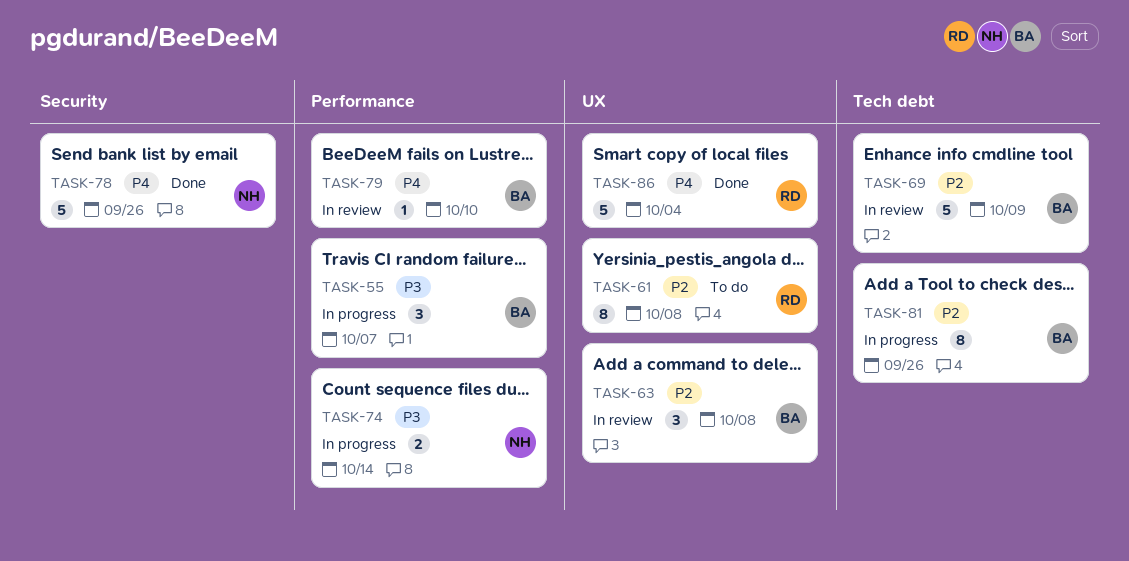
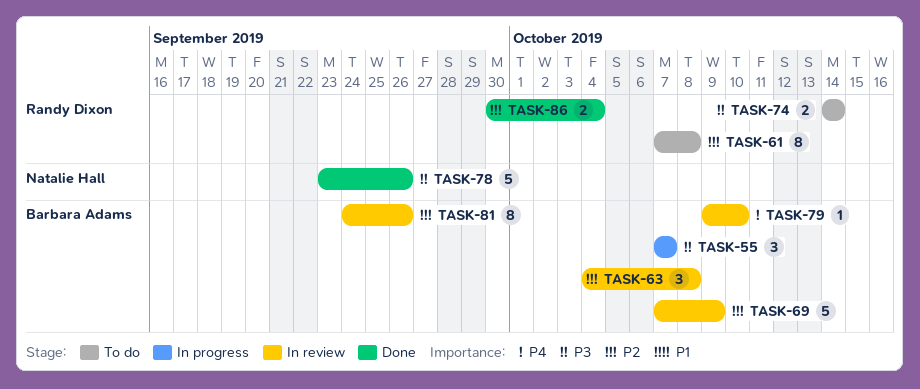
TASK-74, status: In progress -> To do
TASK-74, owner: Natalie Hall -> Randy Dixon
TASK-78, priority: P4 -> P3
TASK-81, status: In progress -> In review
TASK-86, priority: P4 -> P2
TASK-86, estimate: 5 -> 2

